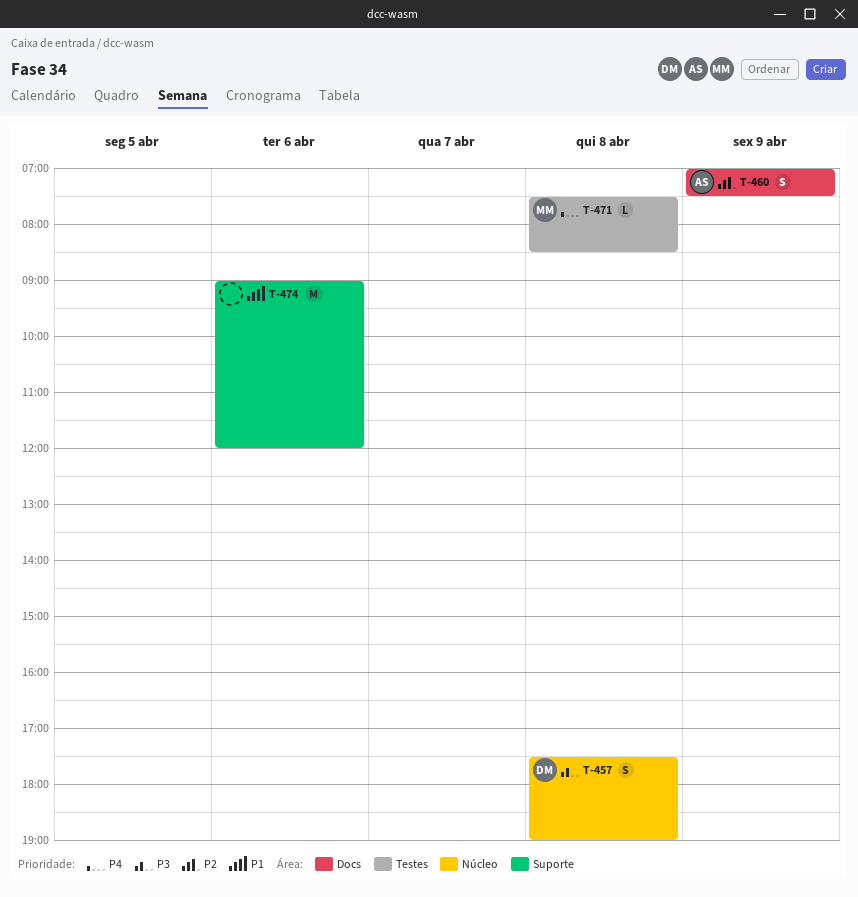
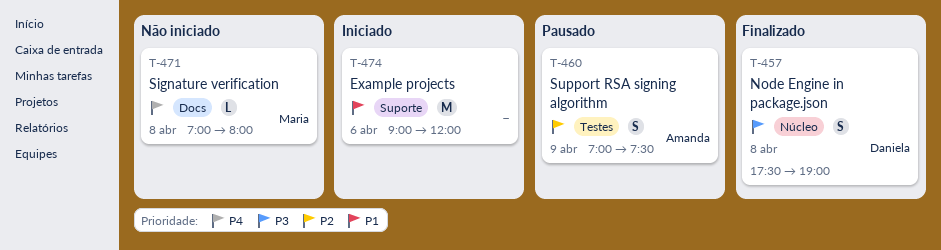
T-460, label: Docs -> Testes
T-471, label: Testes -> Docs
T-471, begins: 07:30 -> 07:00
T-471, ends: 08:30 -> 08:00

